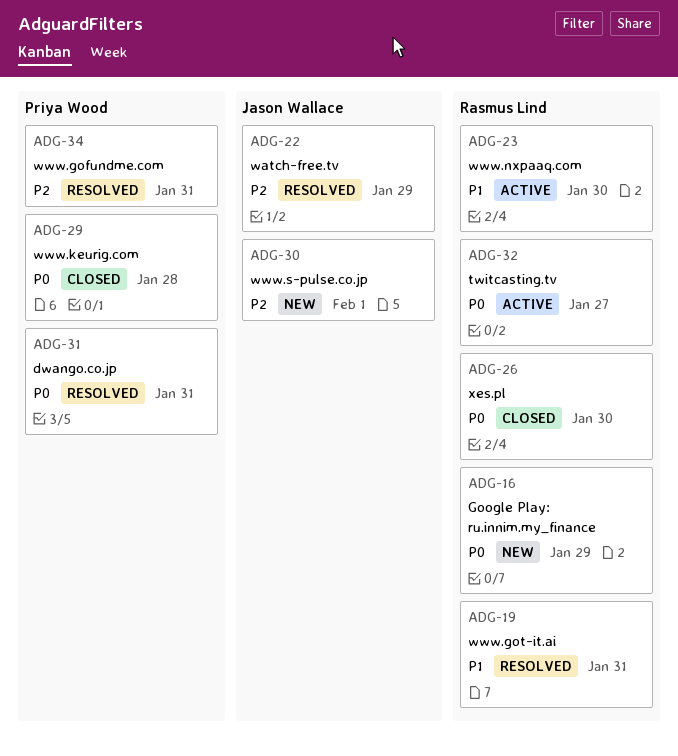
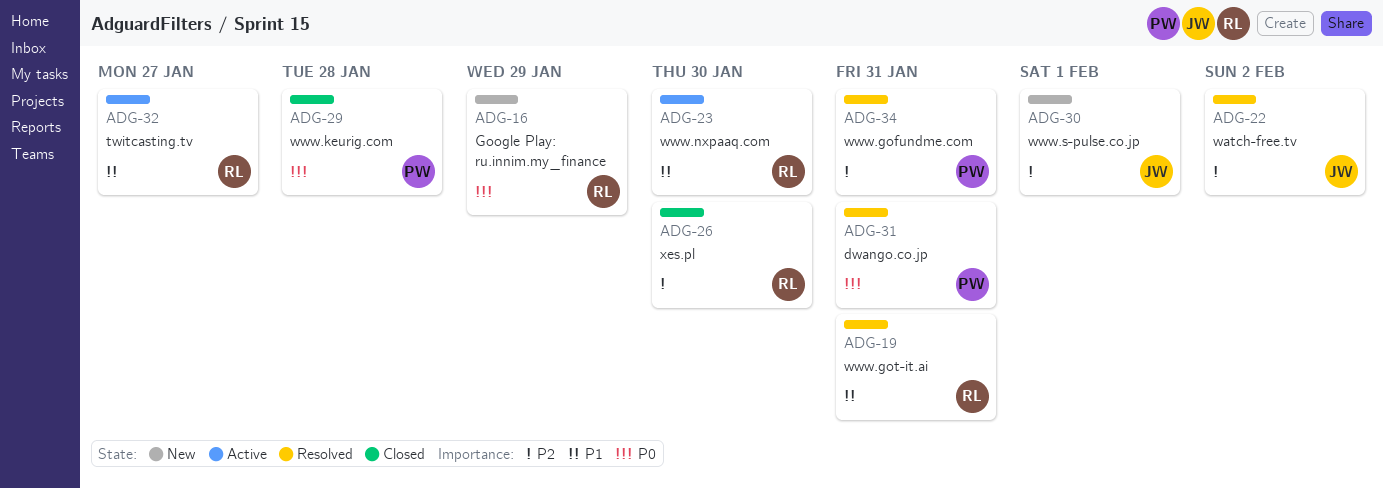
ADG-22, due: Jan 29 -> Feb 2
ADG-26, priority: P0 -> P2
ADG-32, priority: P0 -> P1

